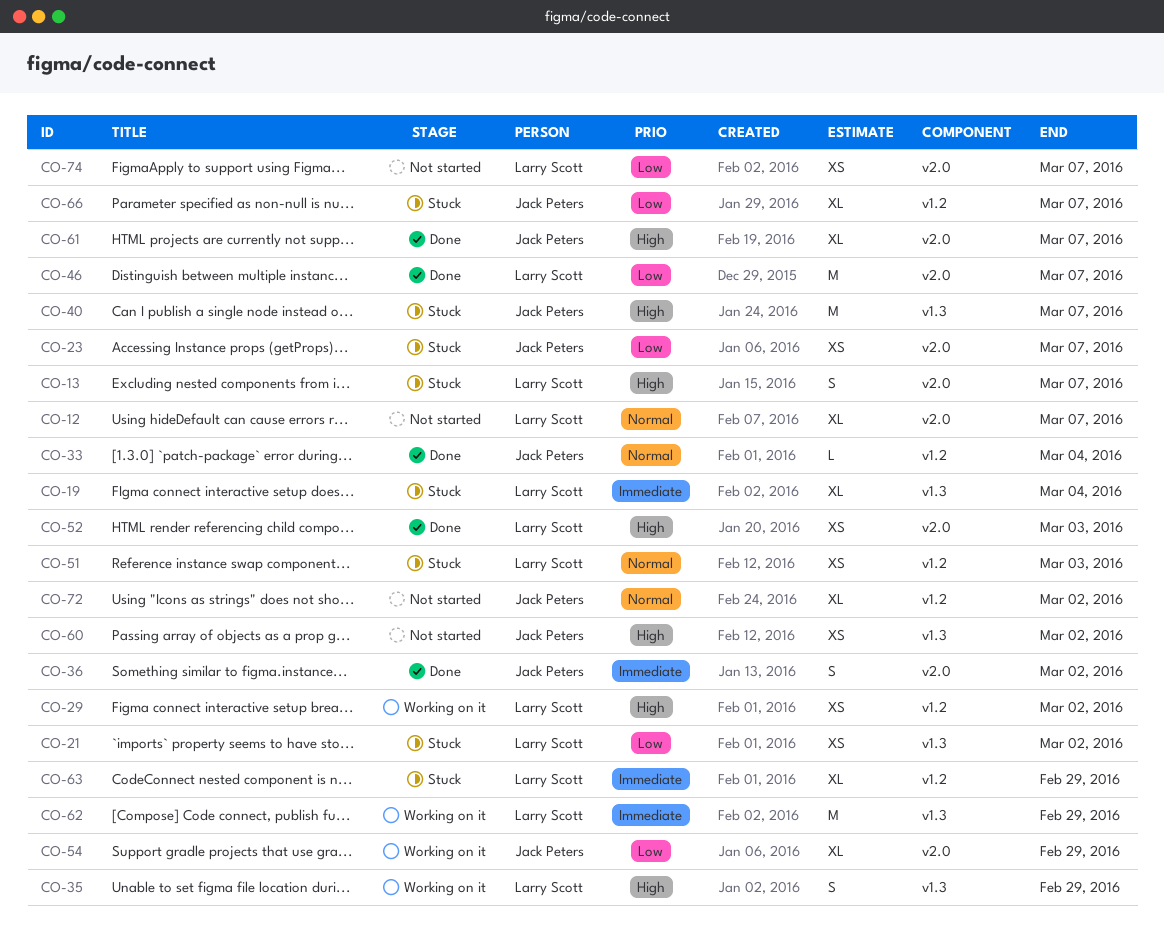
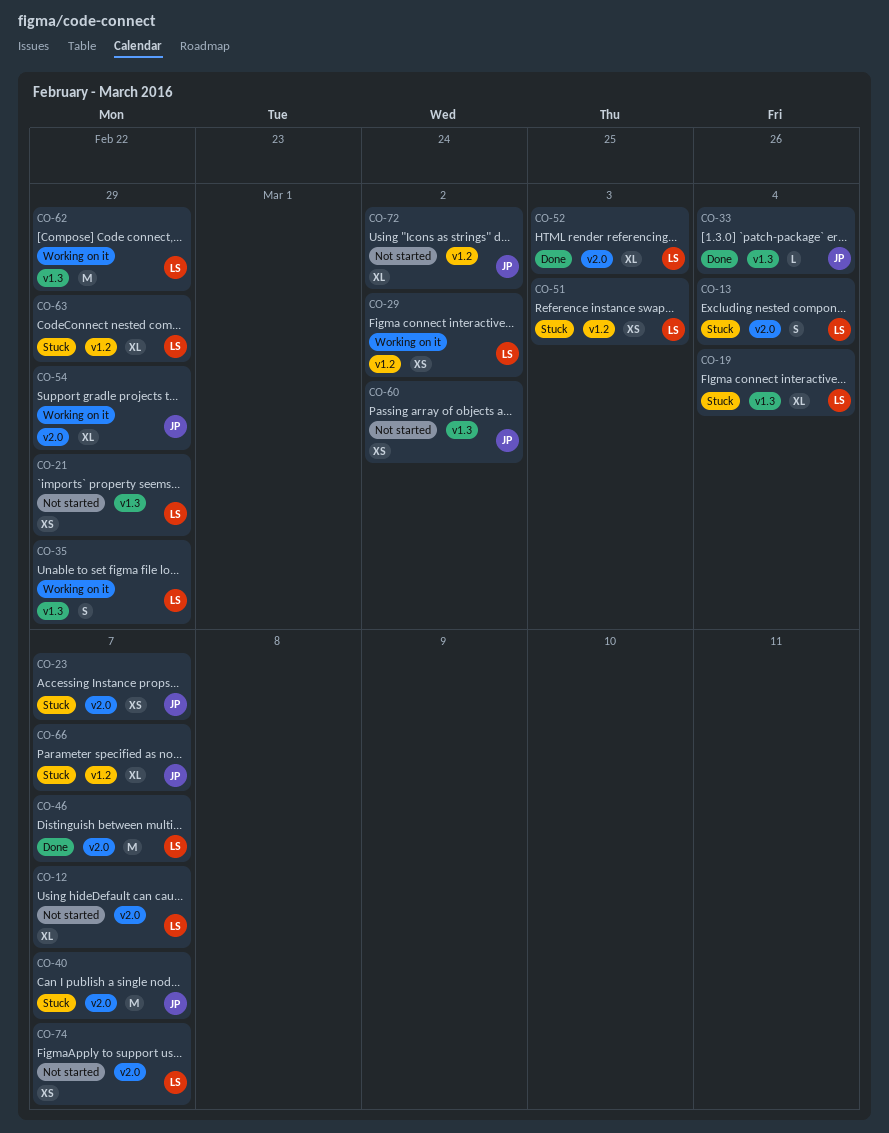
CO-13, due: Mar 7 -> Mar 4
CO-21, status: Stuck -> Not started
CO-21, due: Mar 2 -> Feb 29
CO-33, label: v1.2 -> v1.3
CO-36: present -> none
CO-40, label: v1.3 -> v2.0
CO-52, estimate: XS -> XL
CO-61: present -> none

